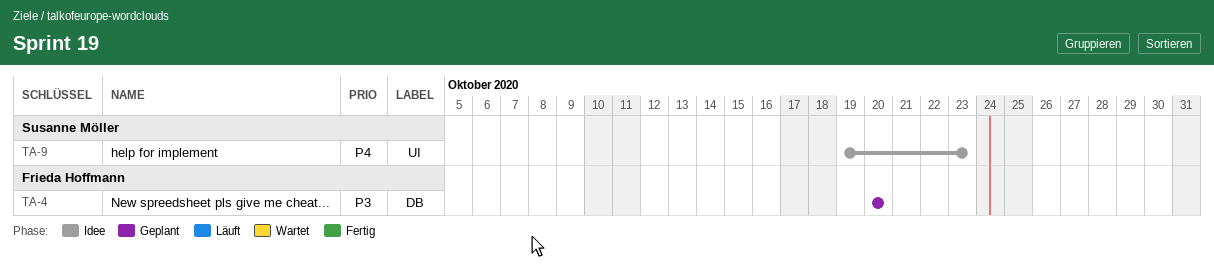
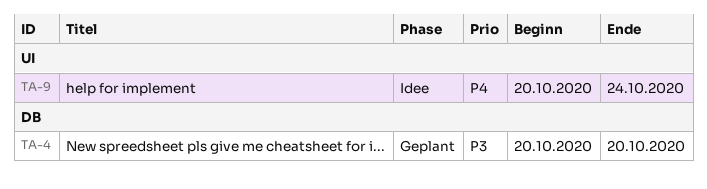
TA-9, start: Oct 19 -> Oct 20
TA-9, due: Oct 23 -> Oct 24

